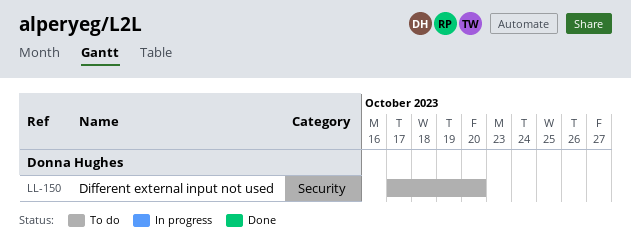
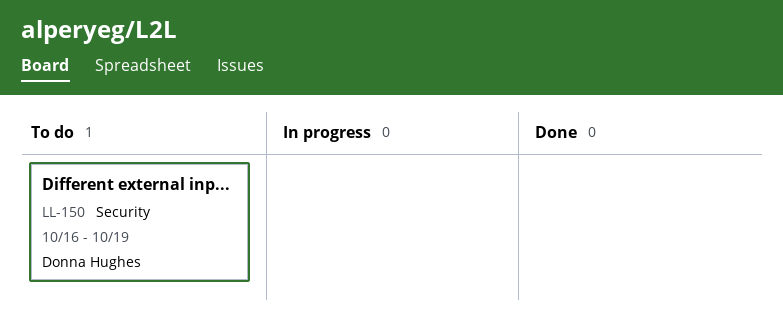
LL-150, start: Oct 17 -> Oct 16
LL-150, due: Oct 20 -> Oct 19

